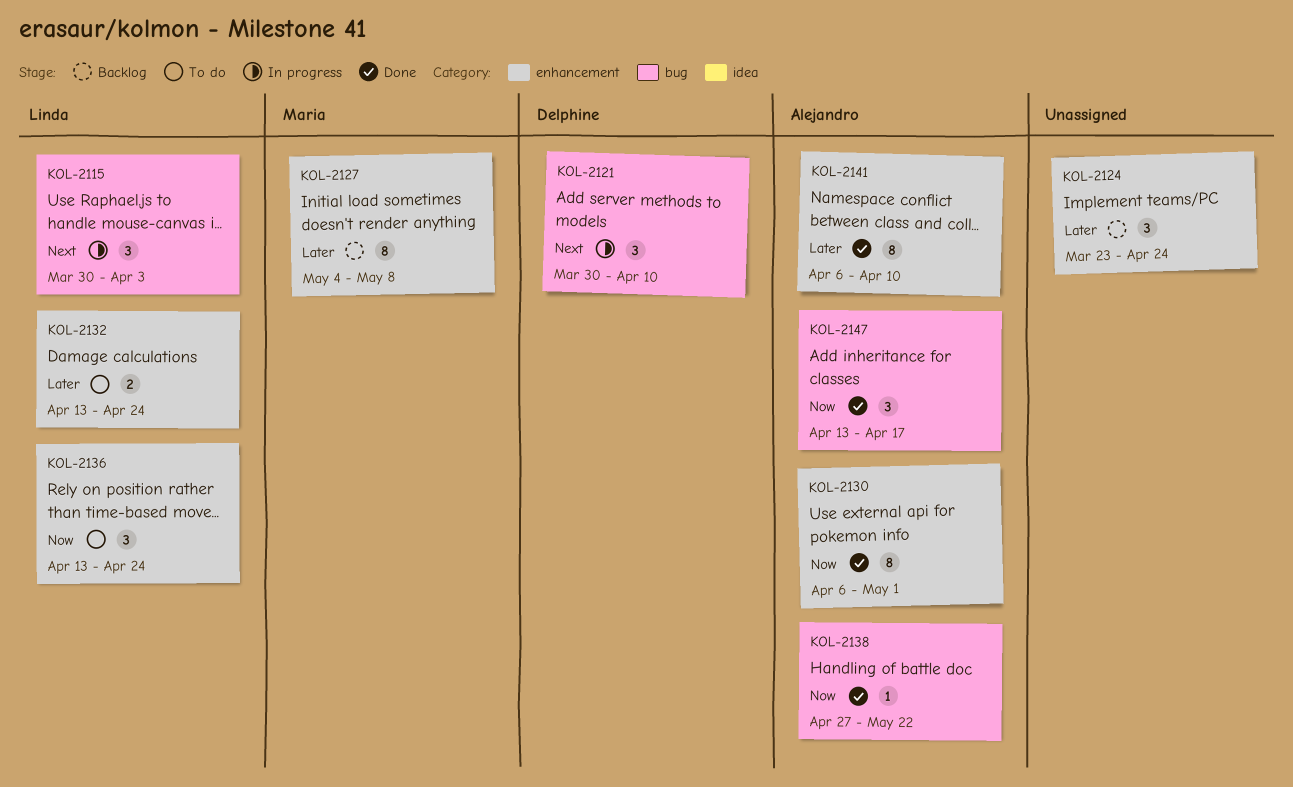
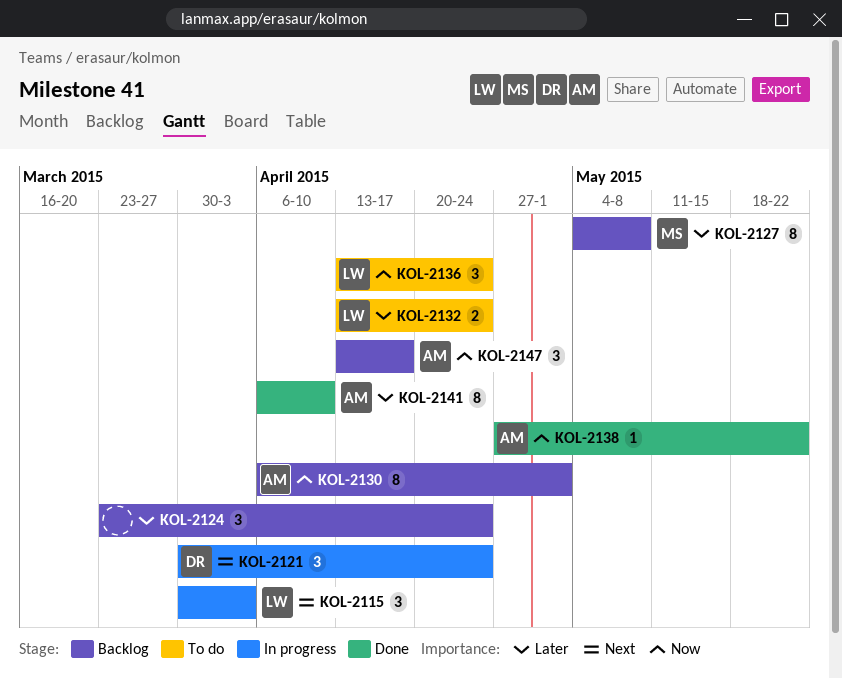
KOL-2121, due: Apr 10 -> Apr 24
KOL-2130, status: Done -> Backlog
KOL-2147, status: Done -> Backlog

